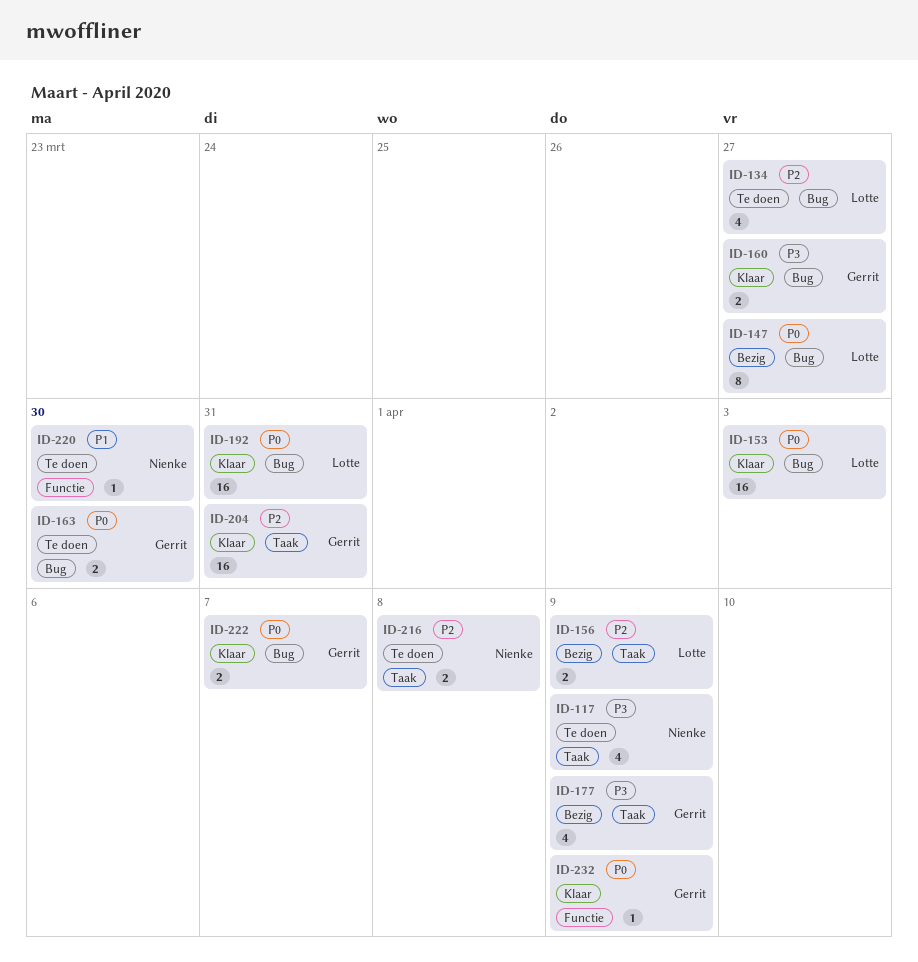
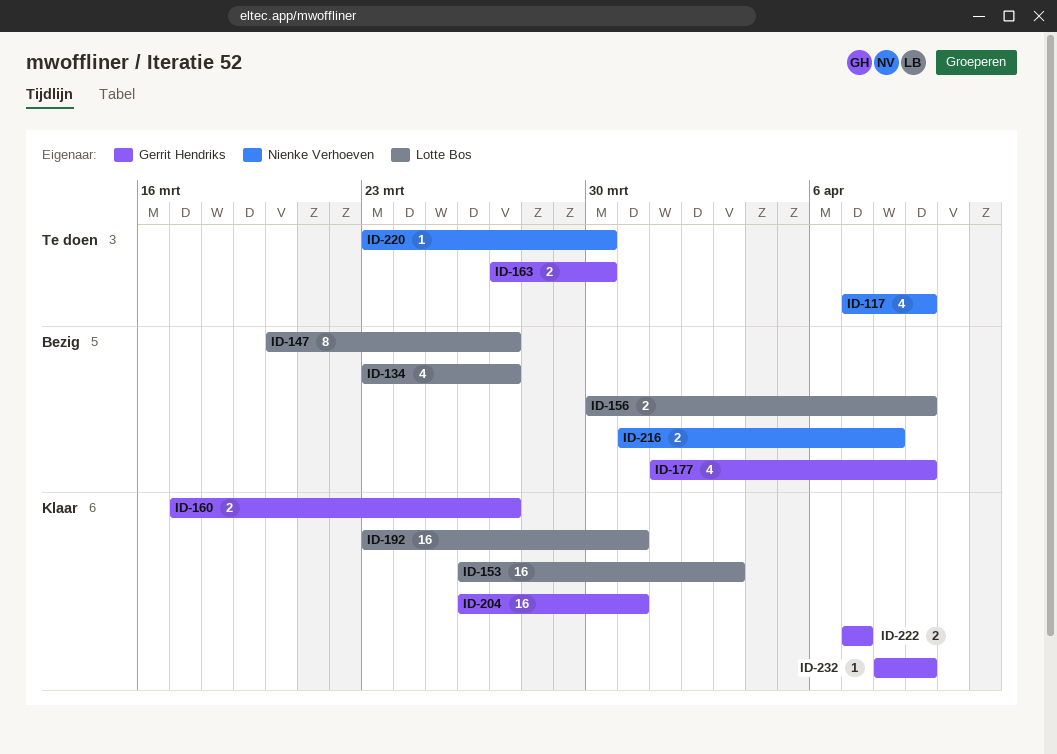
ID-134, status: Te doen -> Bezig
ID-216, status: Te doen -> Bezig

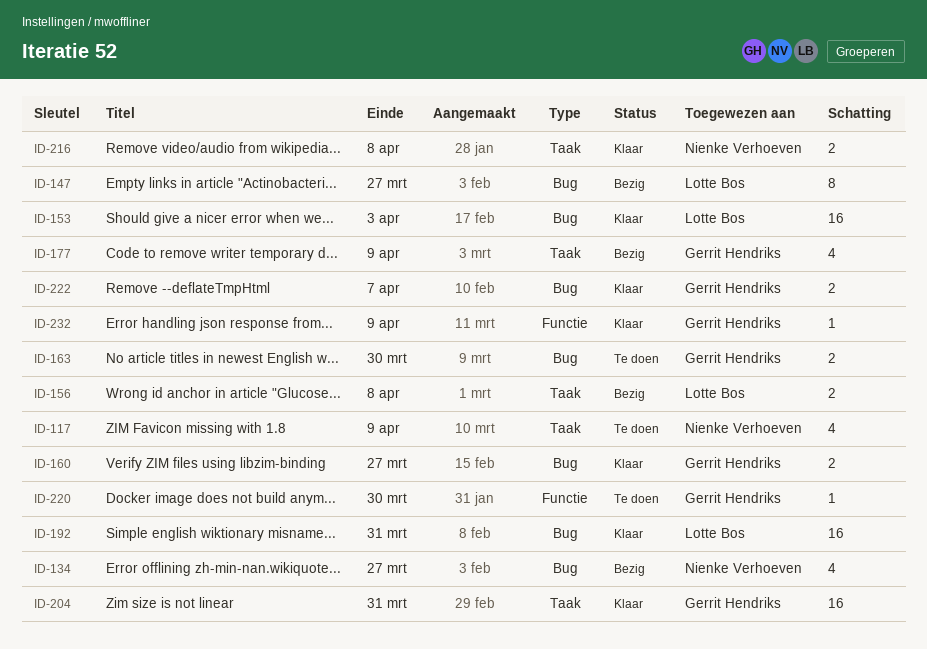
ID-134, owner: Lotte Bos -> Nienke Verhoeven
ID-156, due: Apr 9 -> Apr 8
ID-216, status: Bezig -> Klaar
ID-220, owner: Nienke Verhoeven -> Gerrit Hendriks

